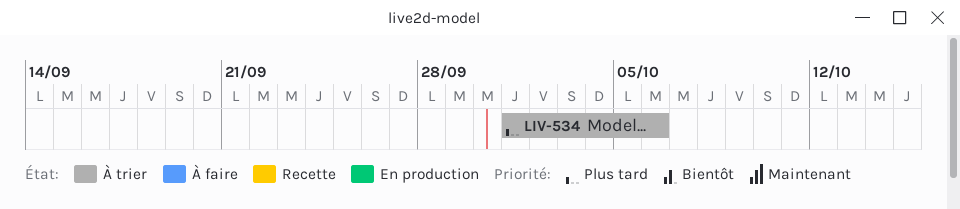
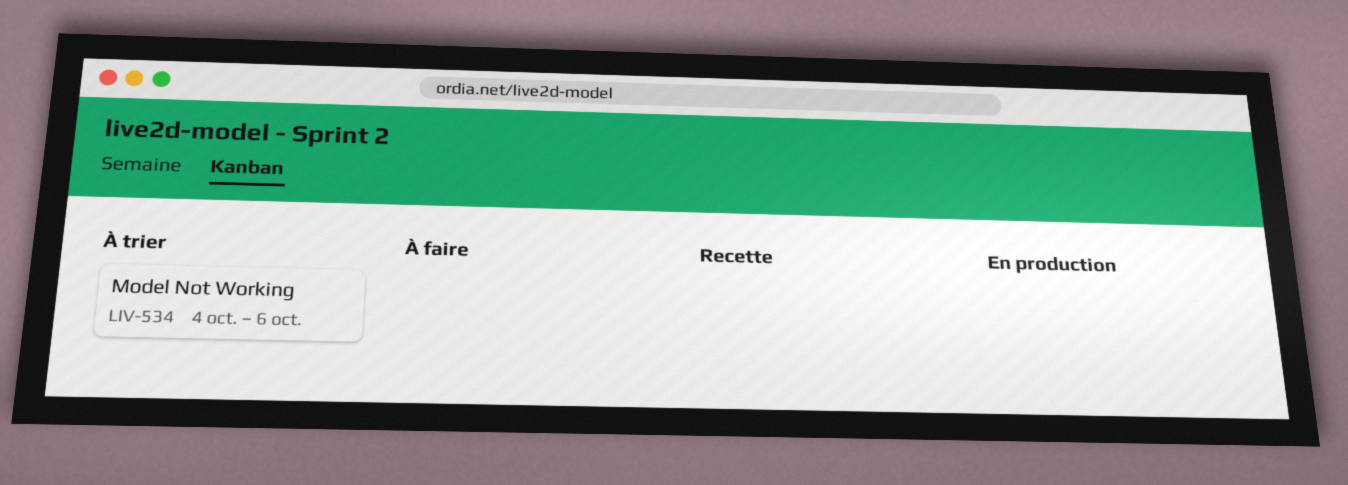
LIV-534, start: Oct 1 -> Oct 4

